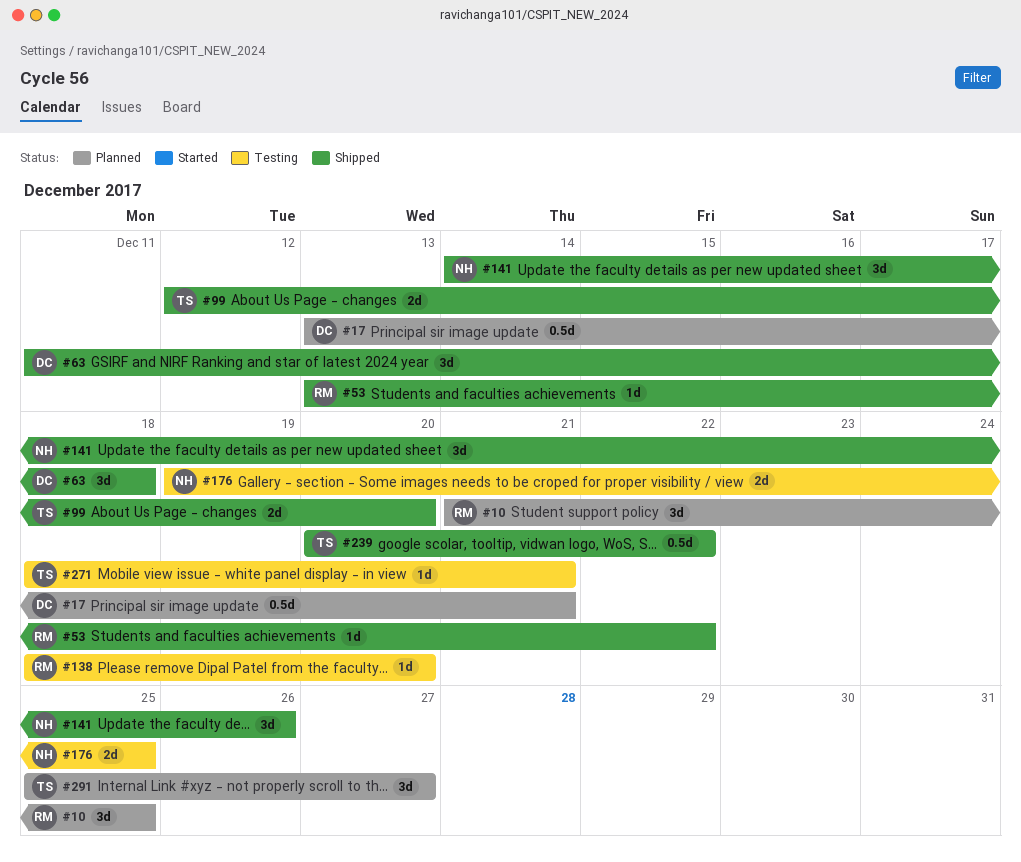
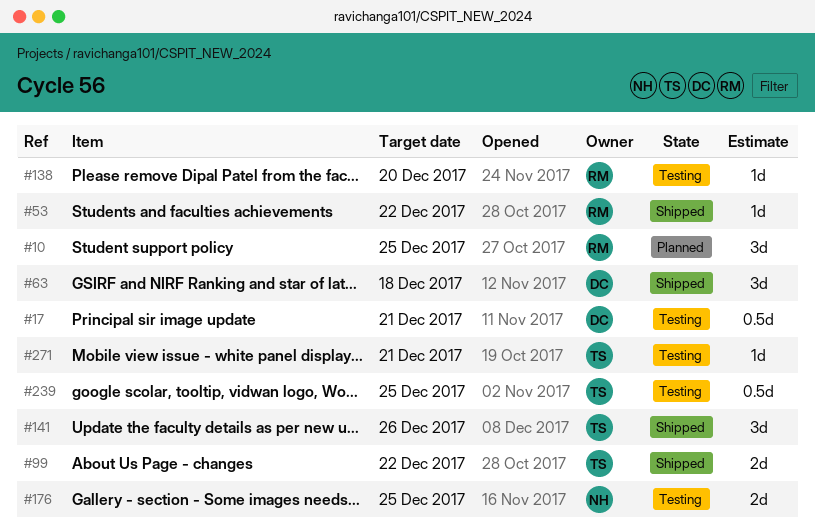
#17, status: Planned -> Testing
#99, due: Dec 20 -> Dec 22
#141, owner: NH -> TS
#239, status: Shipped -> Testing
#239, due: Dec 22 -> Dec 25
#291: present -> none

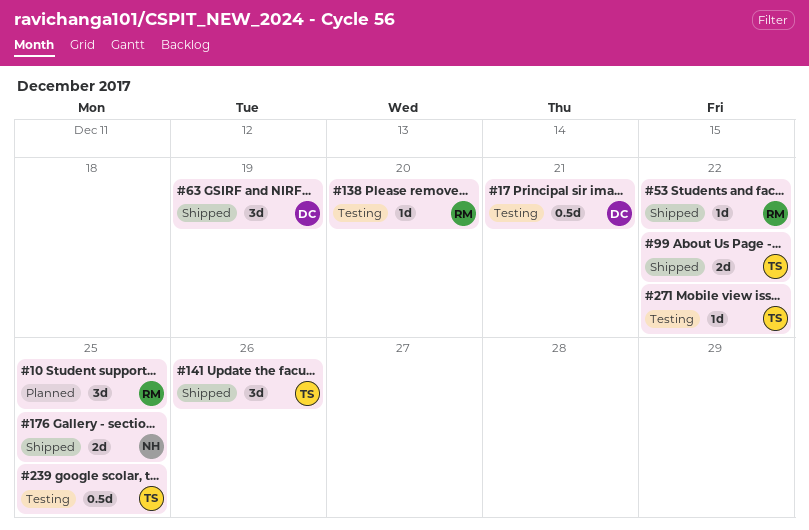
#63, due: Dec 18 -> Dec 19
#176, status: Testing -> Shipped
#271, due: Dec 21 -> Dec 22

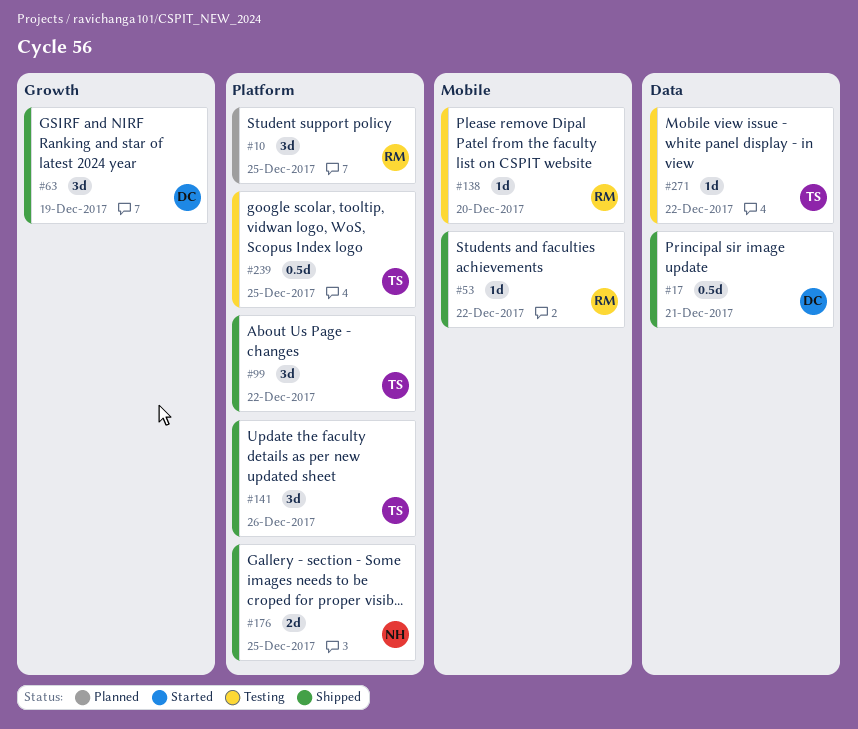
#17, status: Testing -> Shipped
#99, estimate: 2d -> 3d

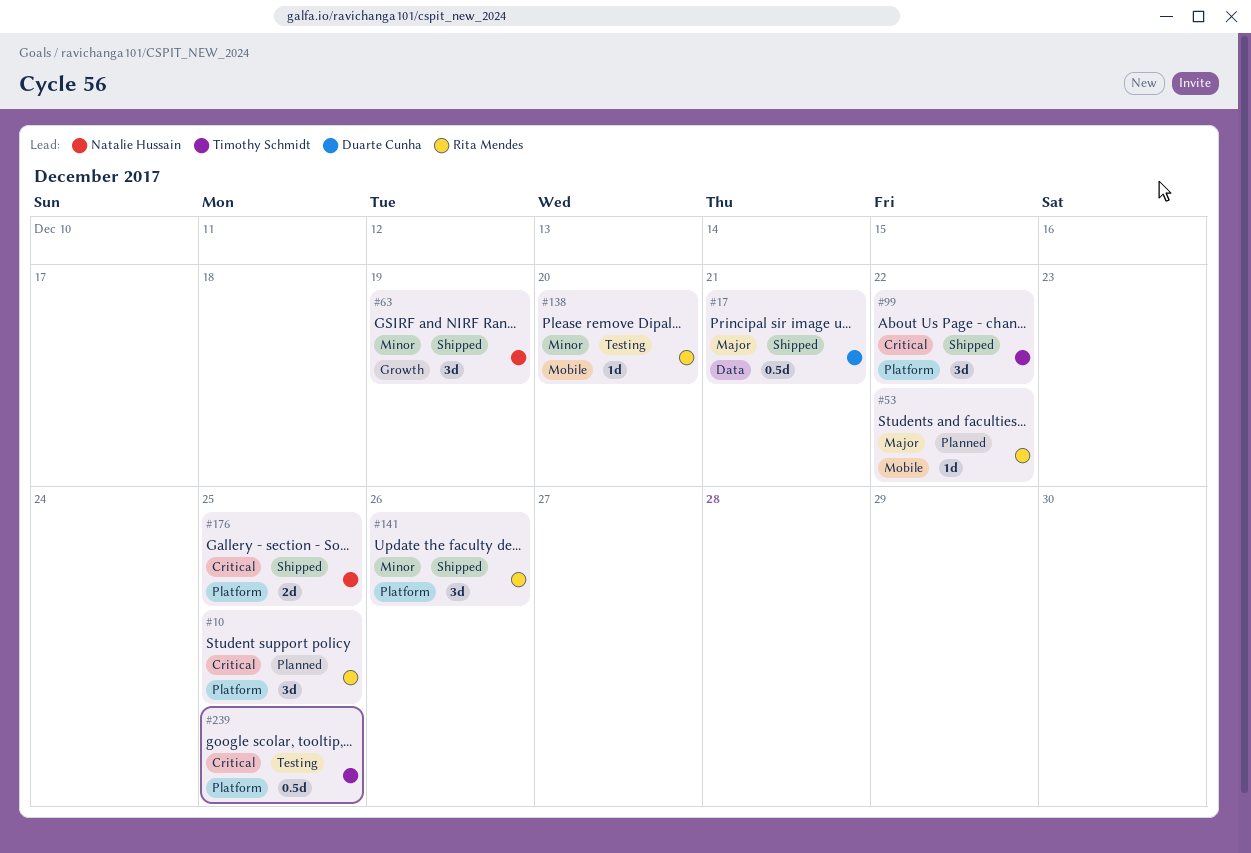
#53, status: Shipped -> Planned
#63, owner: Duarte Cunha -> Natalie Hussain
#141, owner: Timothy Schmidt -> Rita Mendes
#271: present -> none

